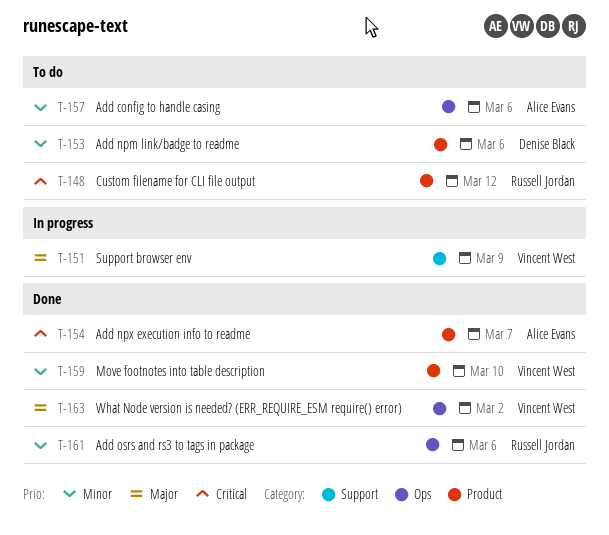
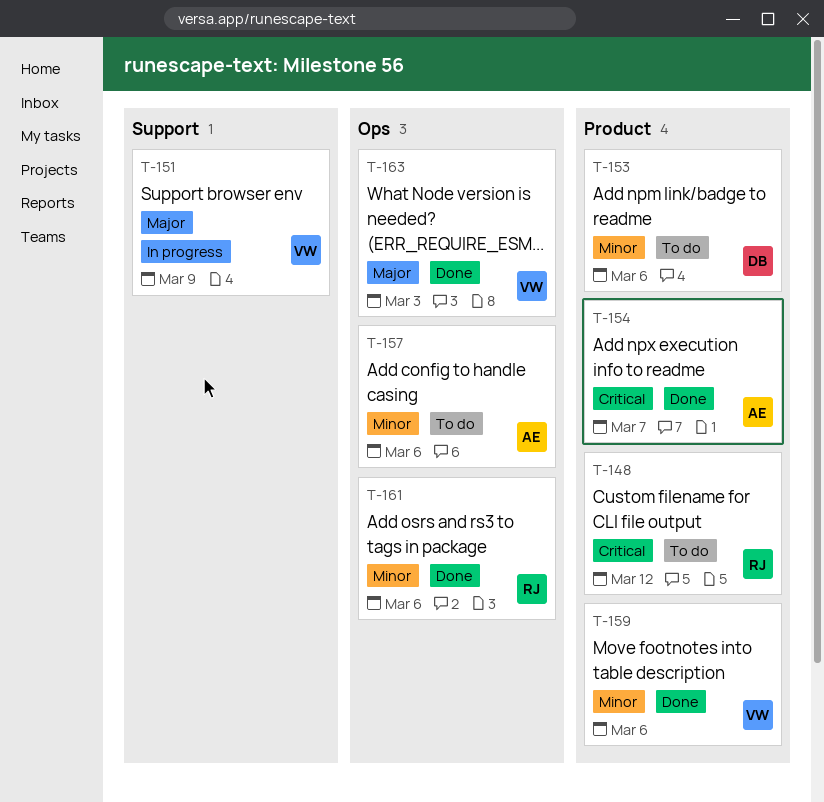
T-159, due: Mar 10 -> Mar 6
T-163, due: Mar 2 -> Mar 3

